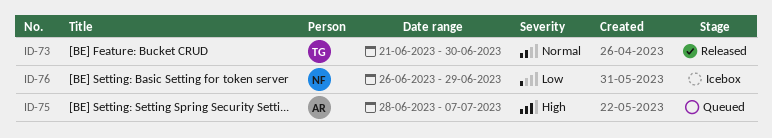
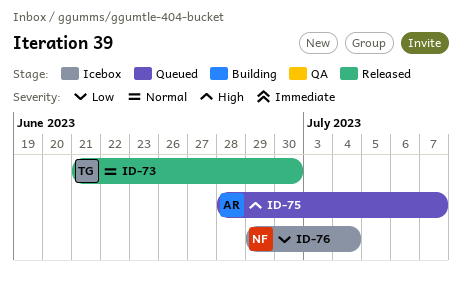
ID-76, start: Jun 26 -> Jun 29
ID-76, due: Jun 29 -> Jul 4

